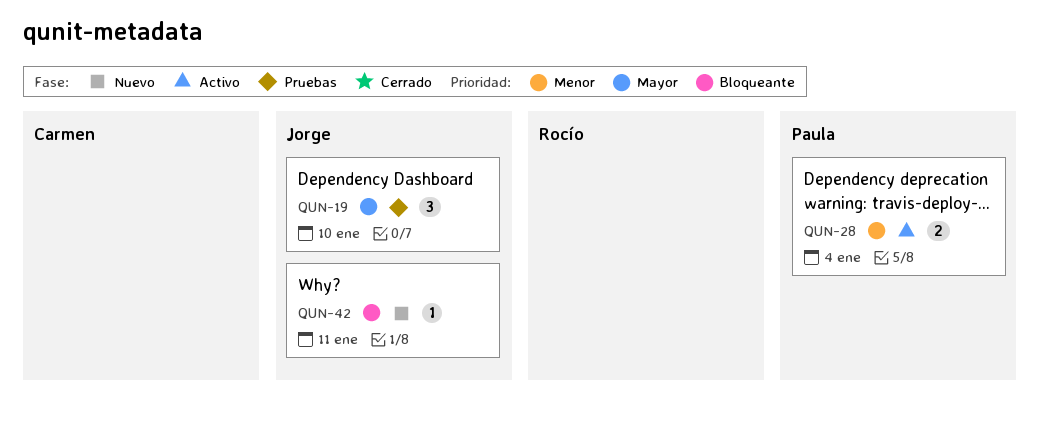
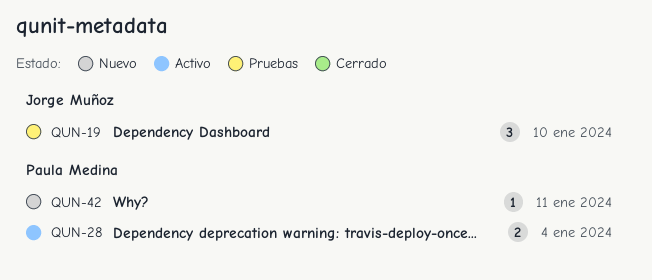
QUN-42, owner: Jorge Muñoz -> Paula Medina

